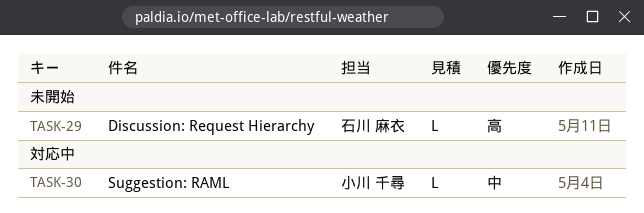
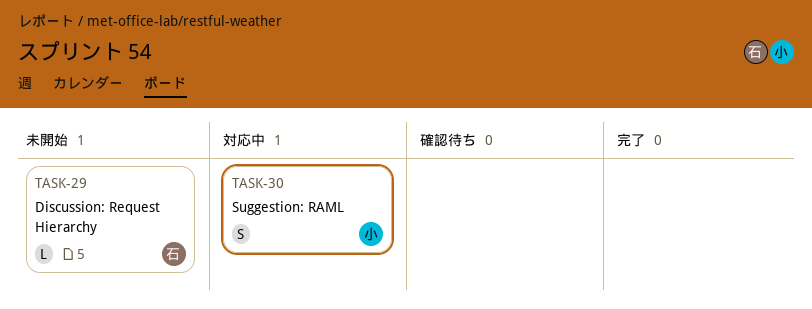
TASK-30, estimate: L -> S

